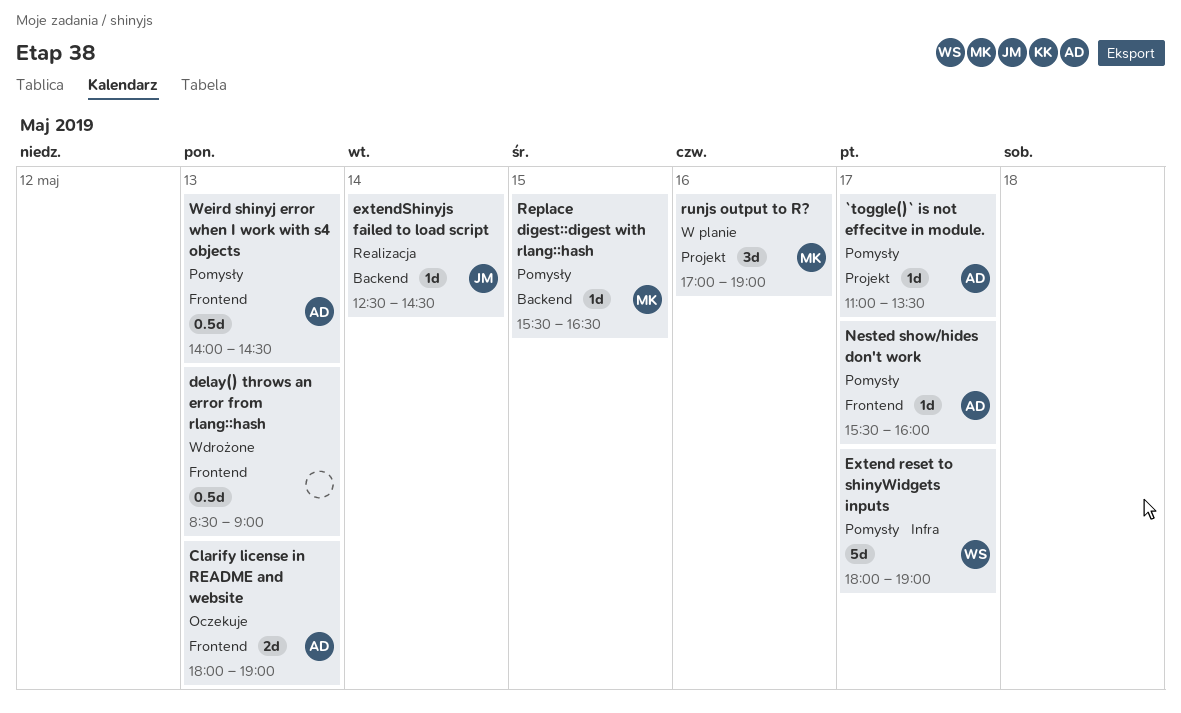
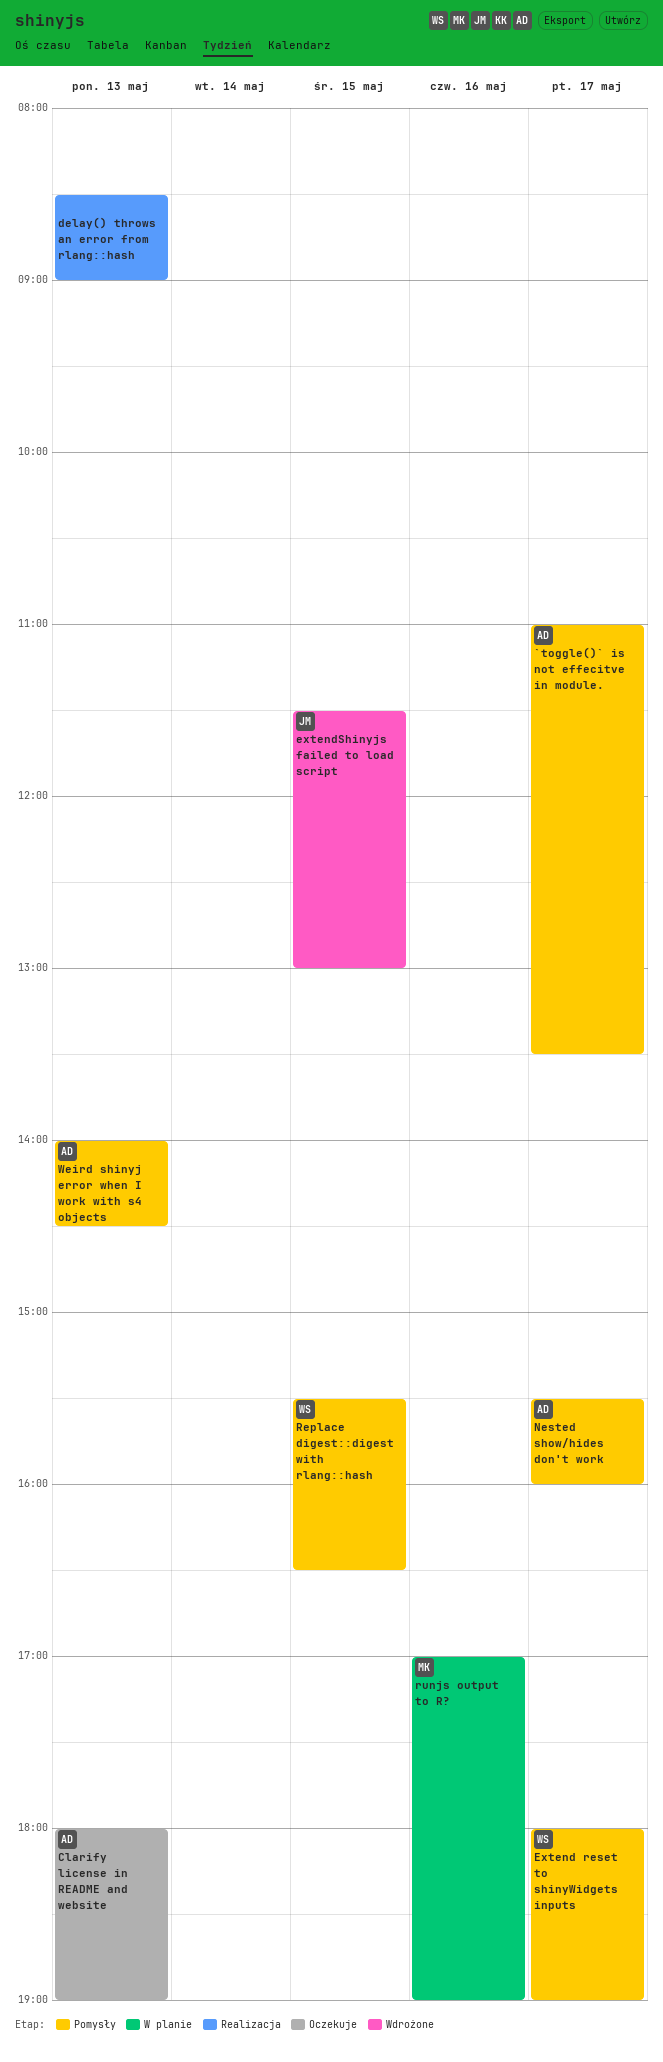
delay() throws an error from rlang::hash, status: Wdrożone -> Realizacja
extendShinyjs failed to load script, status: Realizacja -> Wdrożone
extendShinyjs failed to load script, day: May 14 -> May 15
extendShinyjs failed to load script, begins: 12:30 -> 11:30
extendShinyjs failed to load script, ends: 14:30 -> 13:00
Replace digest::digest with rlang::hash, owner: MK -> WS

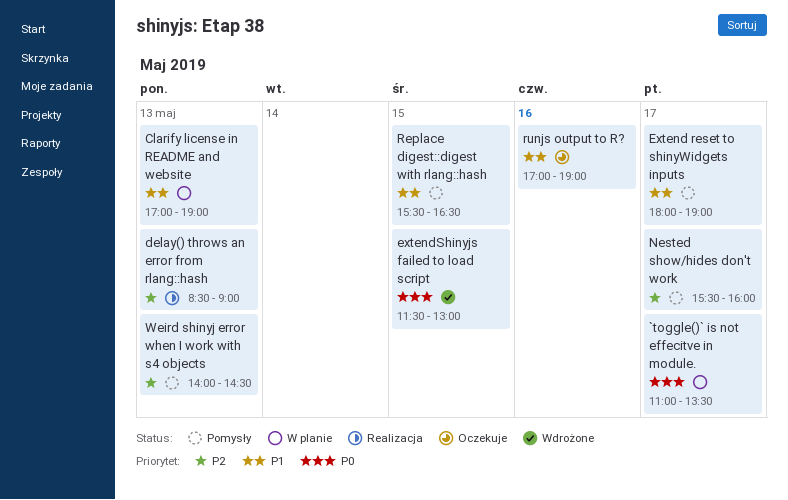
`toggle()` is not effecitve in module., status: Pomysły -> W planie
Clarify license in README and website, status: Oczekuje -> W planie
Clarify license in README and website, begins: 18:00 -> 17:00
runjs output to R?, status: W planie -> Oczekuje

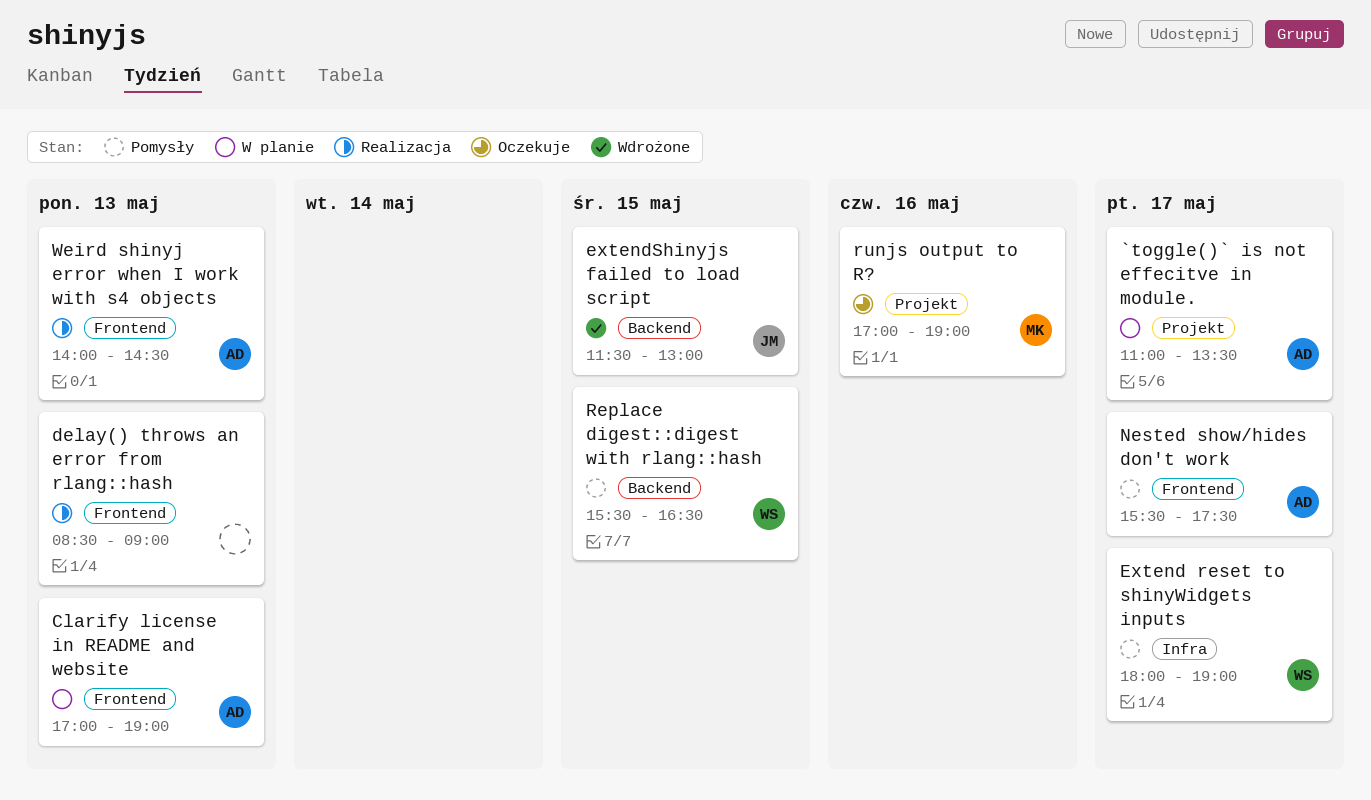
Nested show/hides don't work, ends: 16:00 -> 17:30
Weird shinyj error when I work with s4 objects, status: Pomysły -> Realizacja

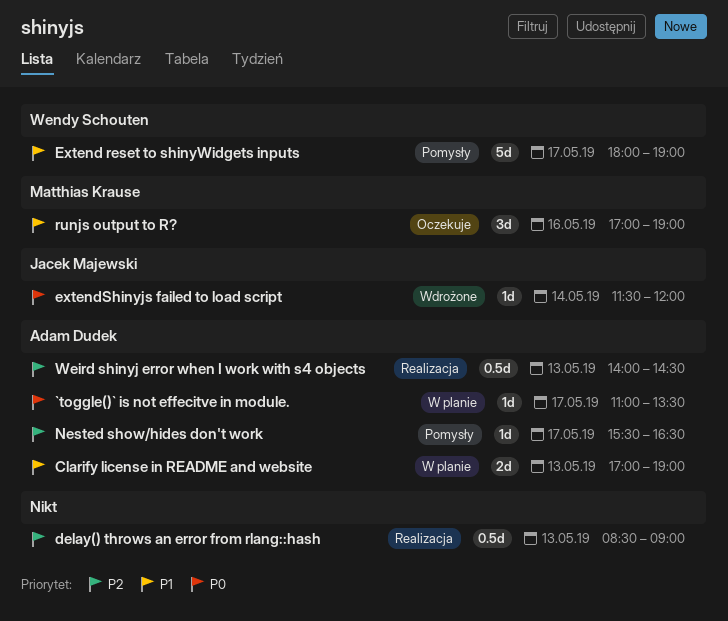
extendShinyjs failed to load script, day: May 15 -> May 14
extendShinyjs failed to load script, ends: 13:00 -> 12:00
Nested show/hides don't work, ends: 17:30 -> 16:30
Replace digest::digest with rlang::hash: present -> none

